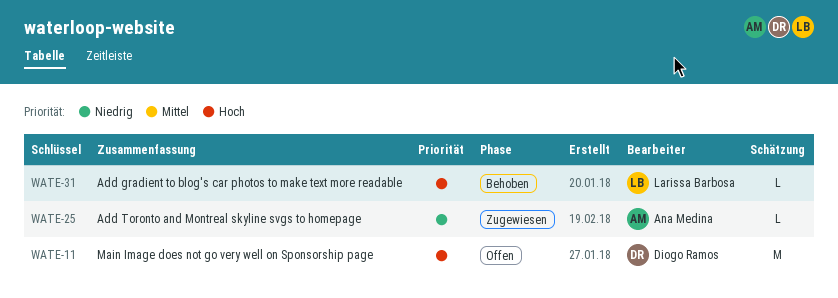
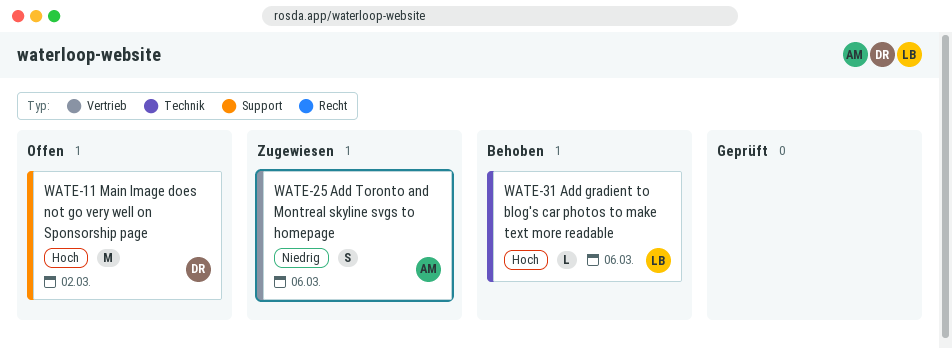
WATE-25, estimate: L -> S

